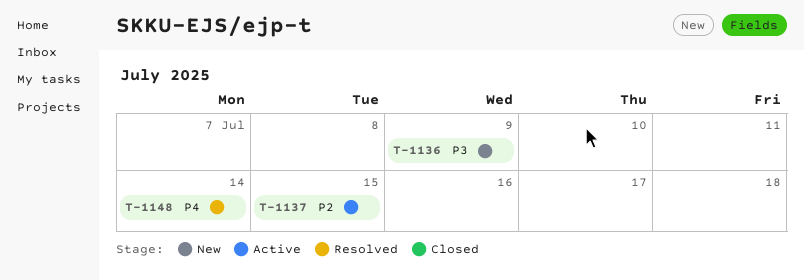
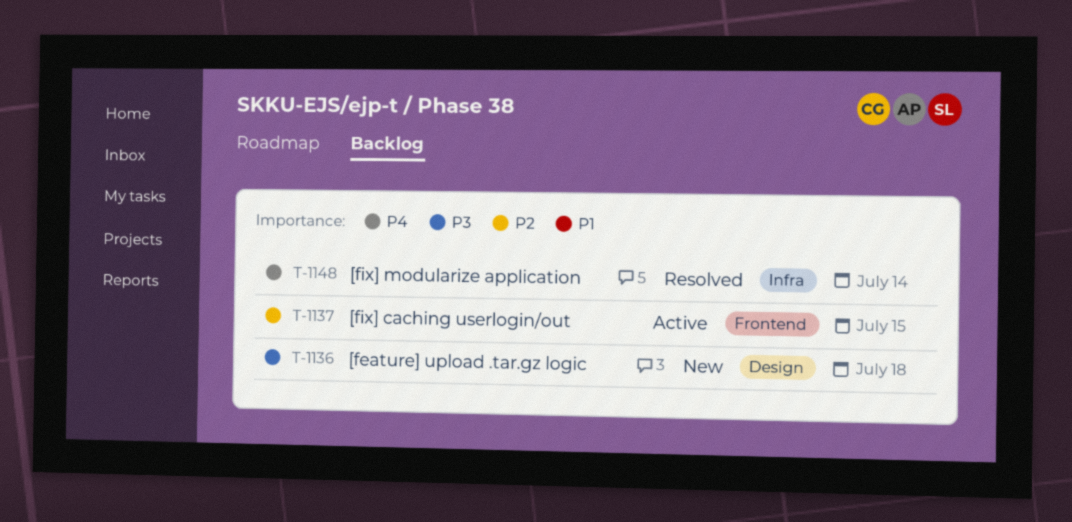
T-1136, due: Jul 9 -> Jul 18

